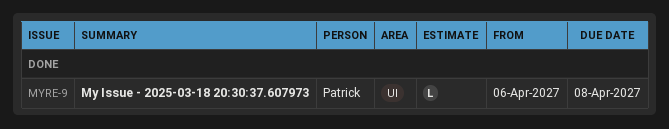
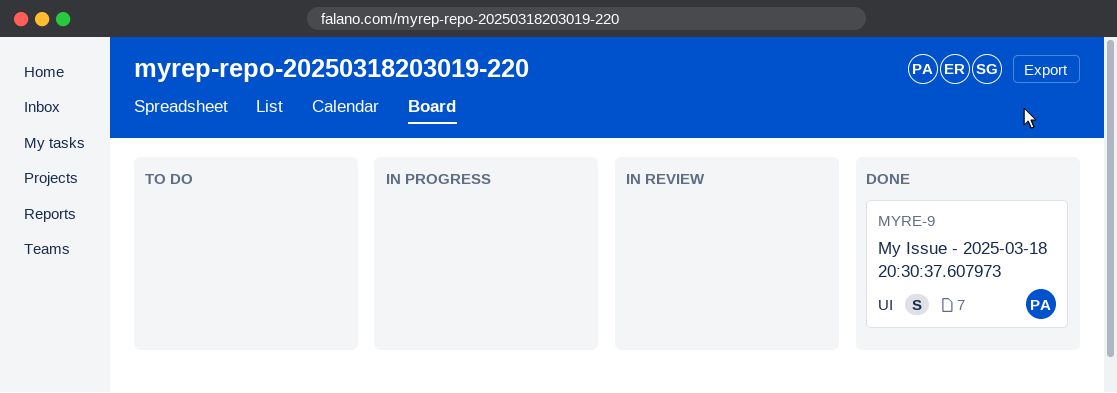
MYRE-9, estimate: L -> S

